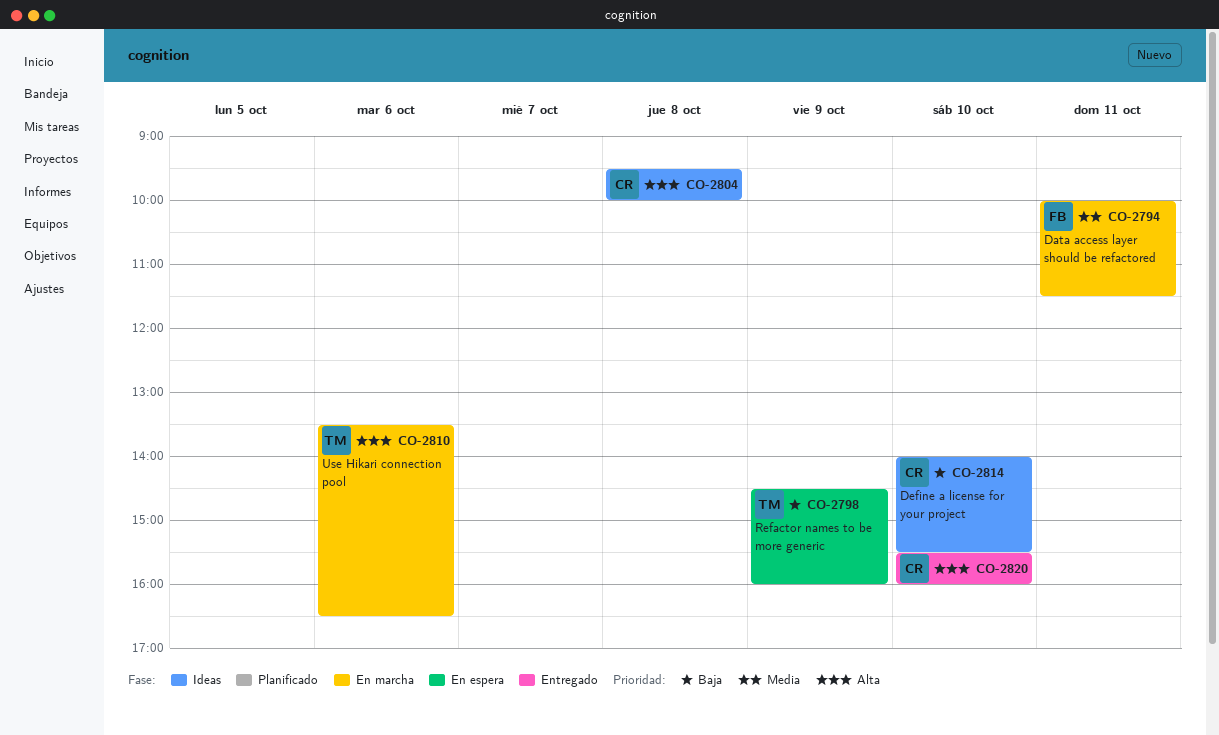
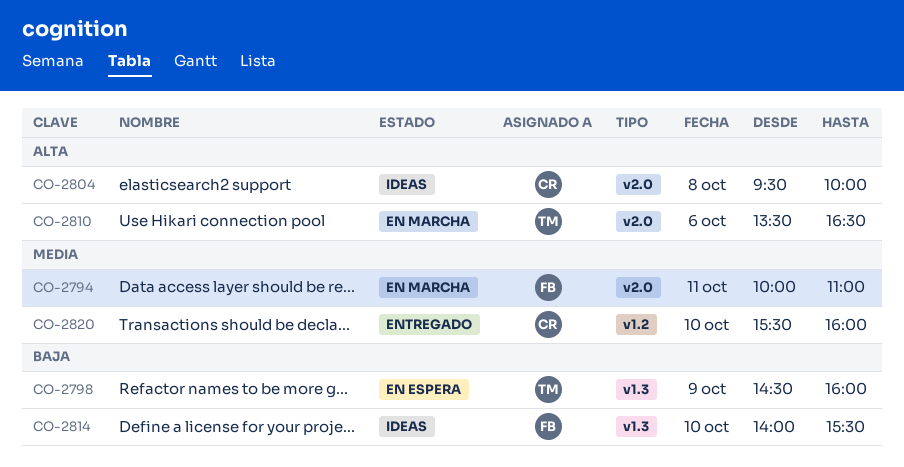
CO-2794, ends: 11:30 -> 11:00
CO-2814, owner: CR -> FB
CO-2820, priority: Alta -> Media

